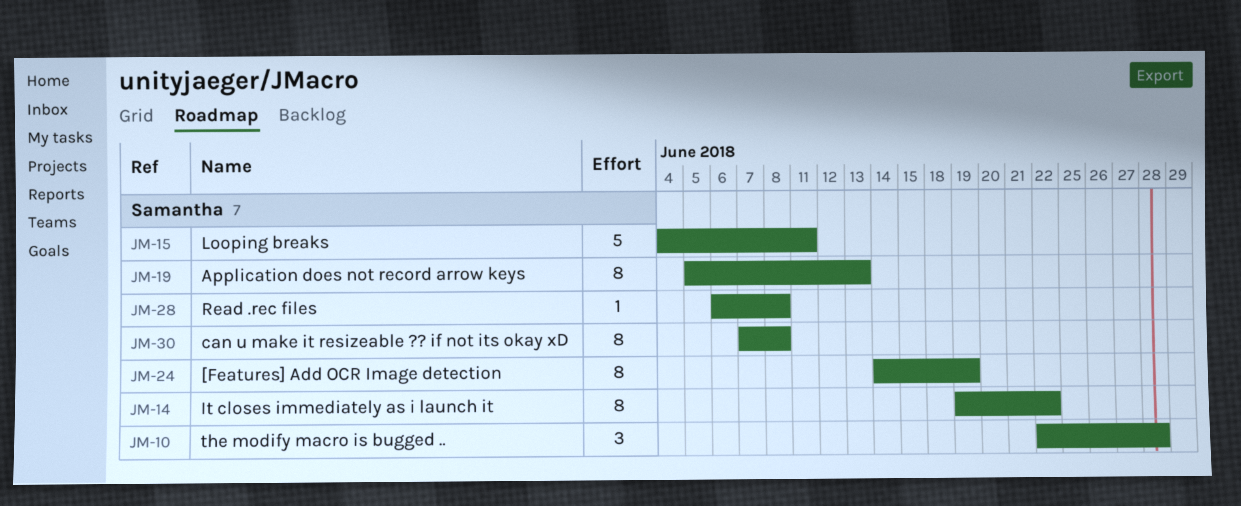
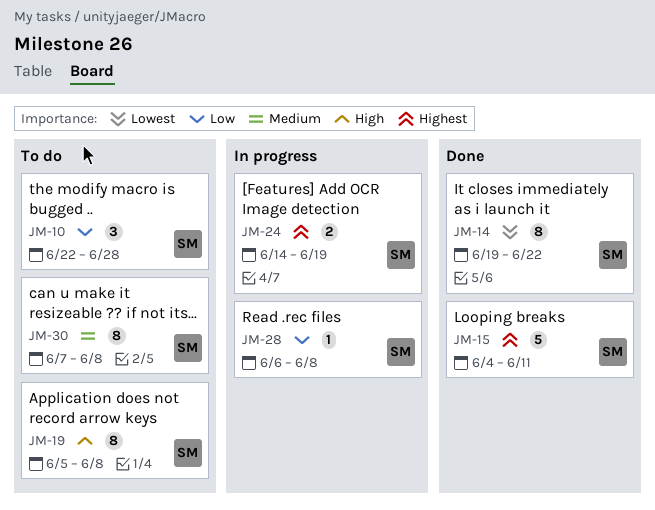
JM-19, due: Jun 13 -> Jun 8
JM-24, estimate: 8 -> 2

